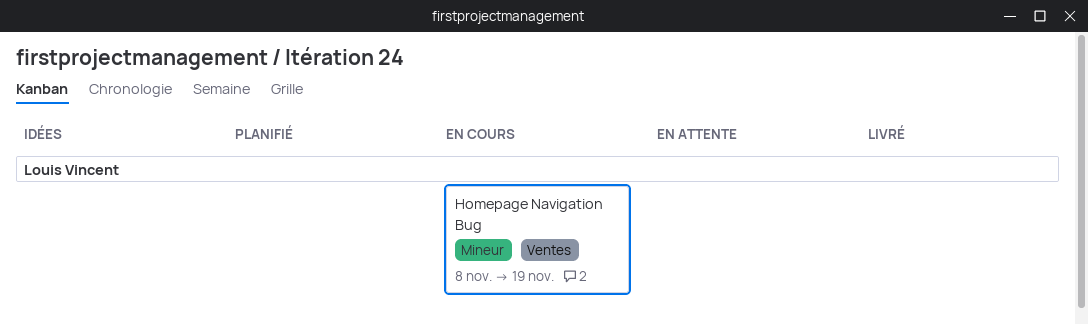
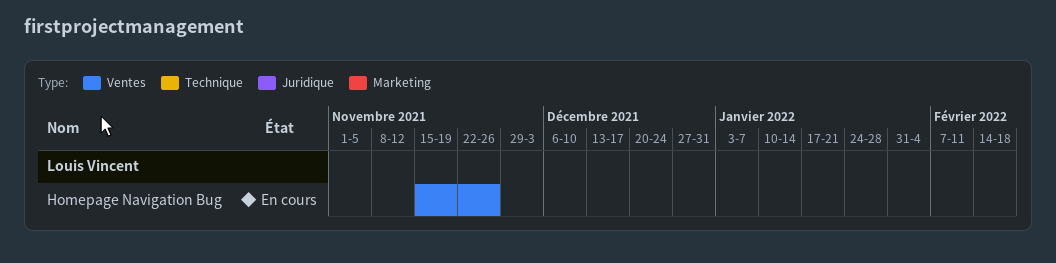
Homepage Navigation Bug, start: Nov 8 -> Nov 15
Homepage Navigation Bug, due: Nov 19 -> Nov 26

